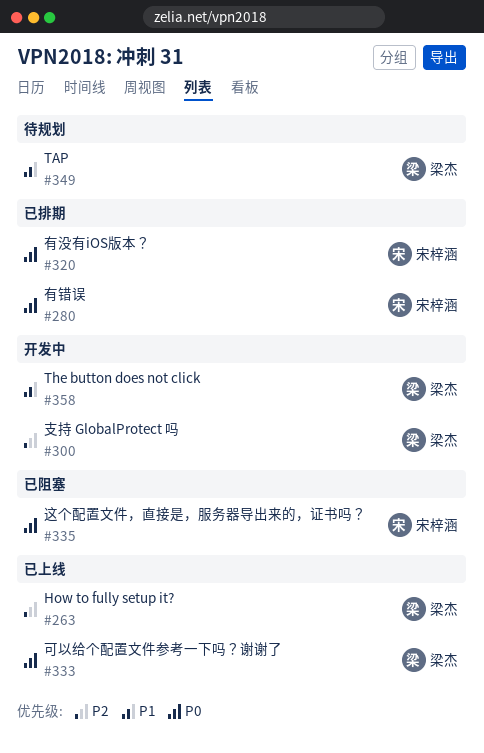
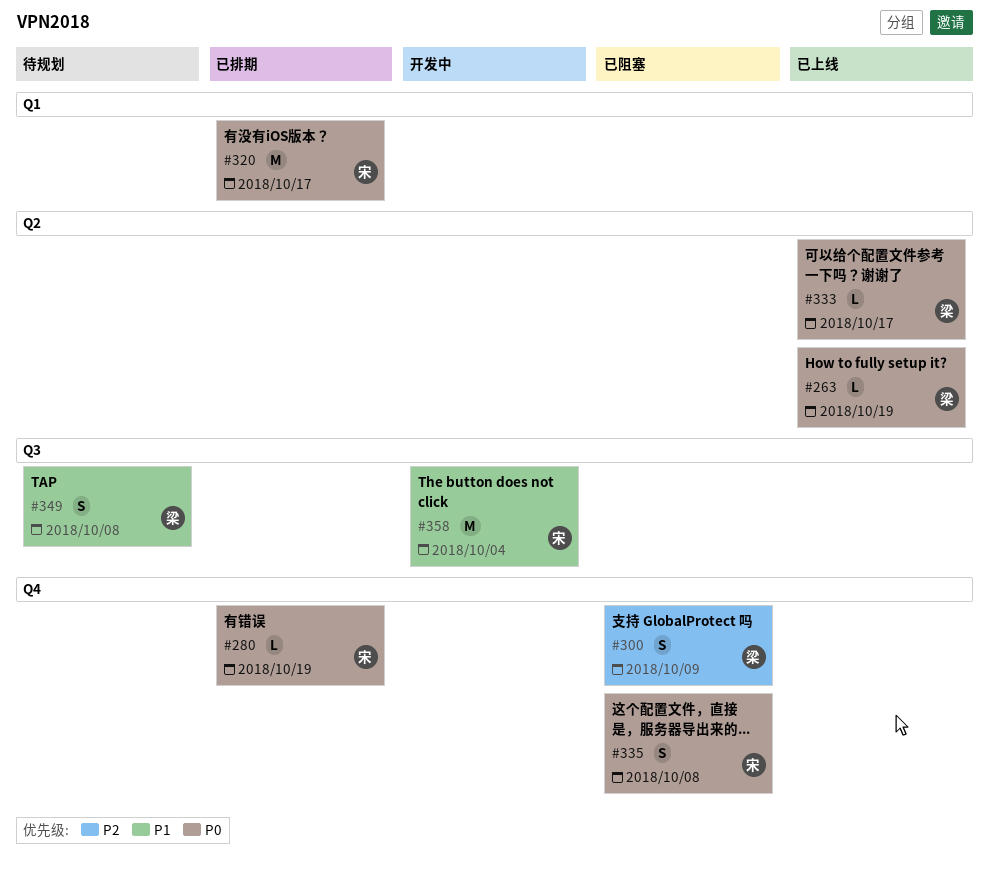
#263, priority: P2 -> P0
#300, status: 开发中 -> 已阻塞
#358, owner: 梁杰 -> 宋梓涵

